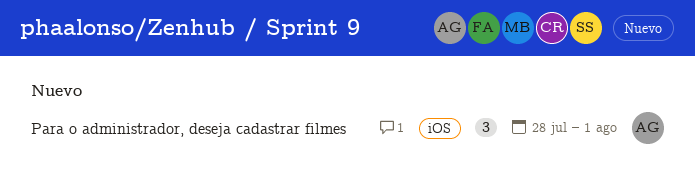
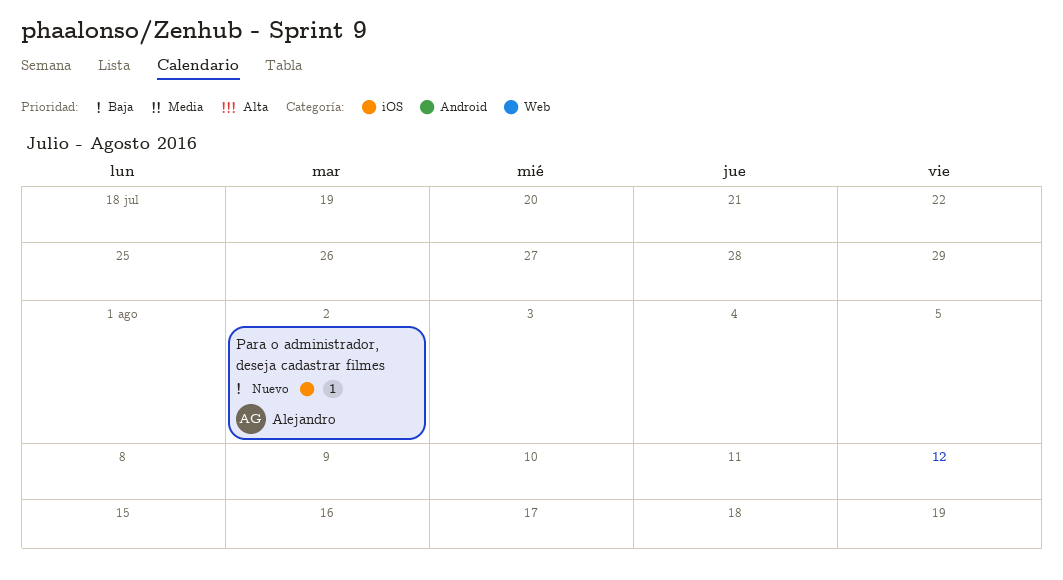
Para o administrador, deseja cadastrar filmes, estimate: 3 -> 1
Para o administrador, deseja cadastrar filmes, due: Aug 1 -> Aug 2

